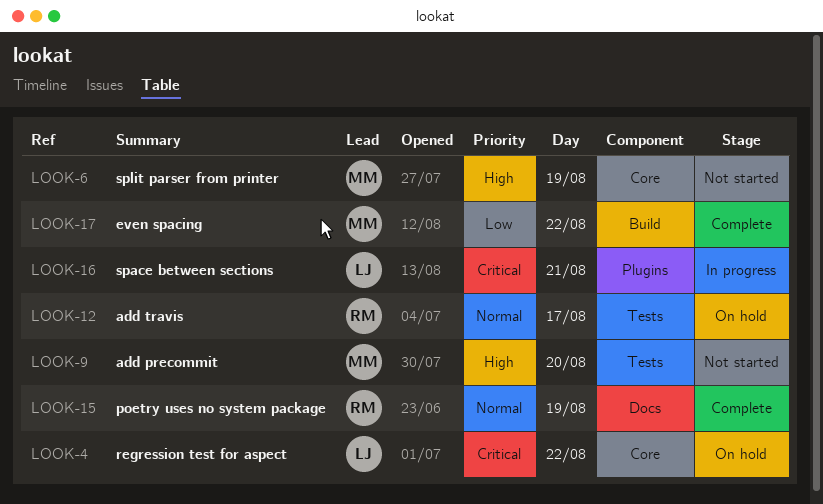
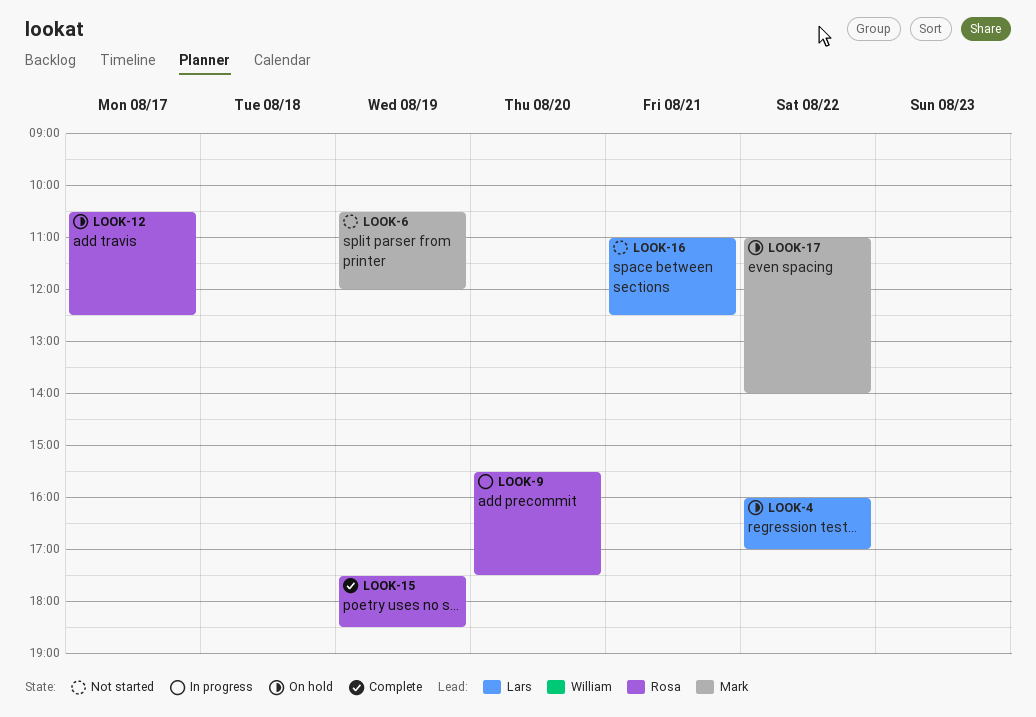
LOOK-9, status: Not started -> In progress
LOOK-9, owner: Mark -> Rosa
LOOK-16, status: In progress -> Not started
LOOK-17, status: Complete -> On hold

